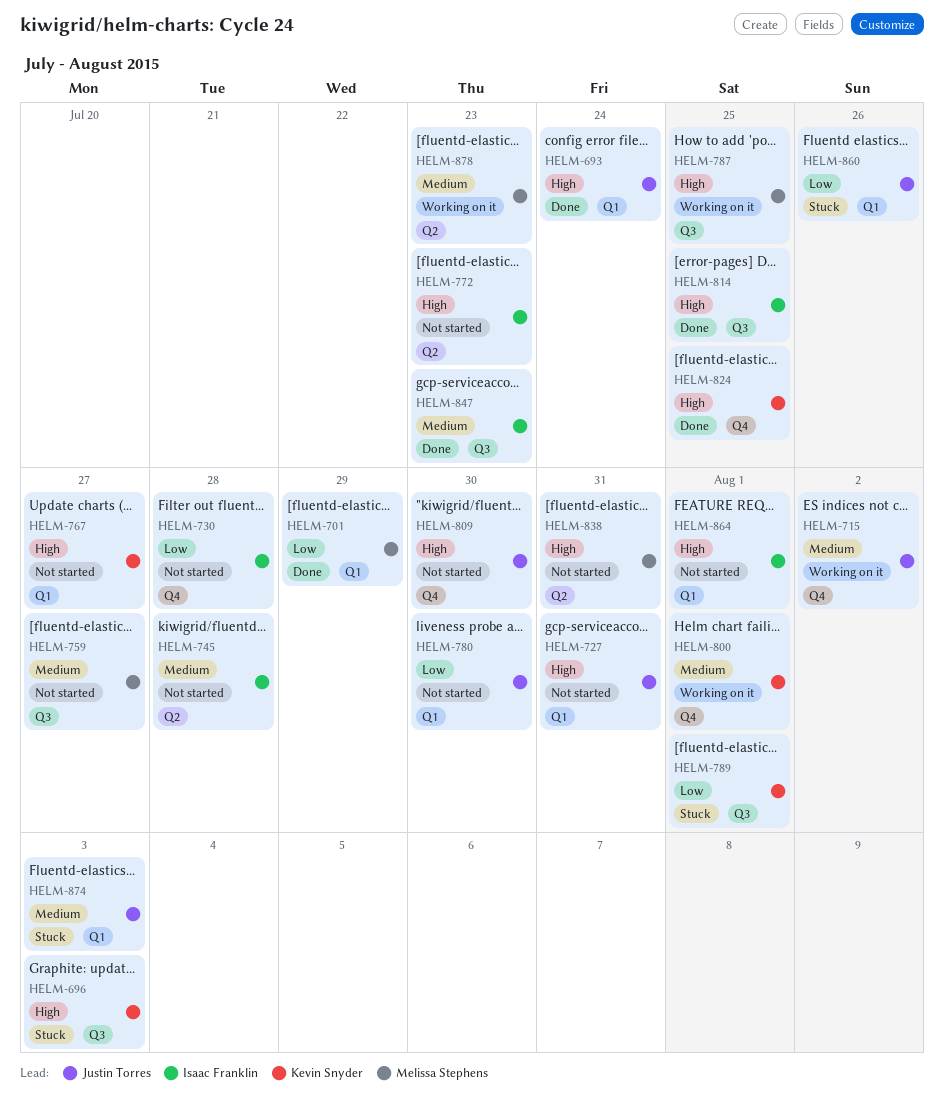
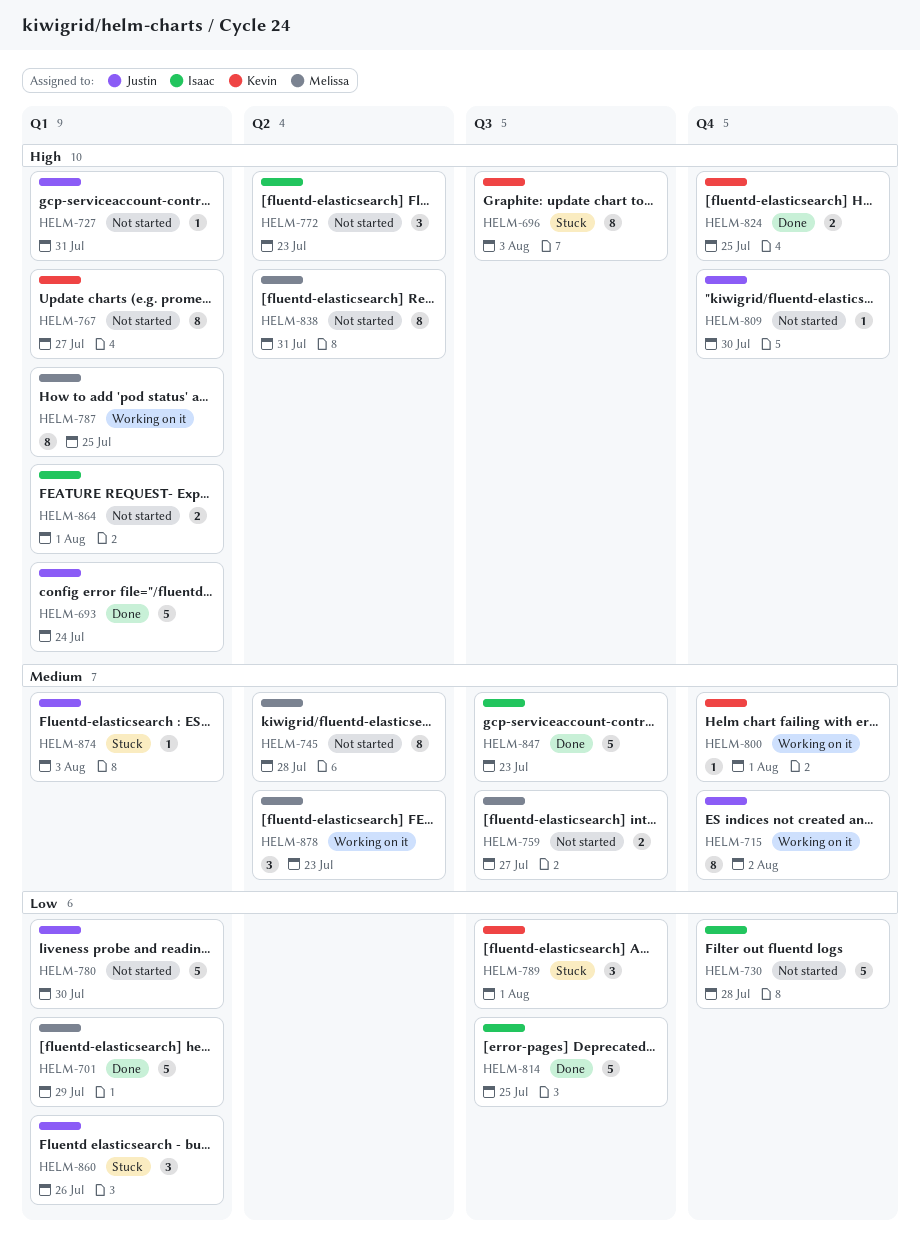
HELM-745, owner: Isaac Franklin -> Melissa Stephens
HELM-787, label: Q3 -> Q1
HELM-814, priority: High -> Low

